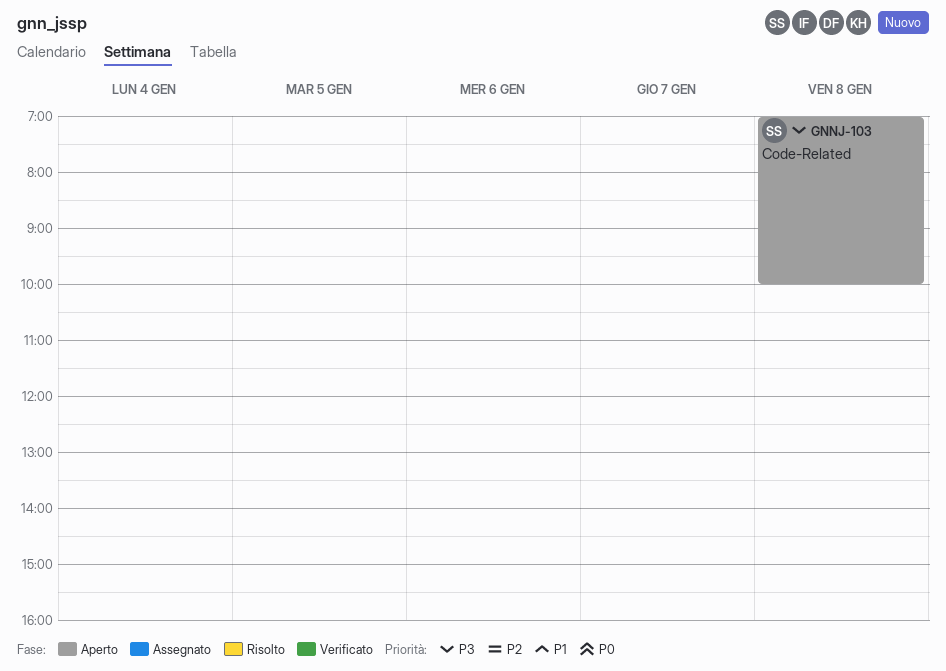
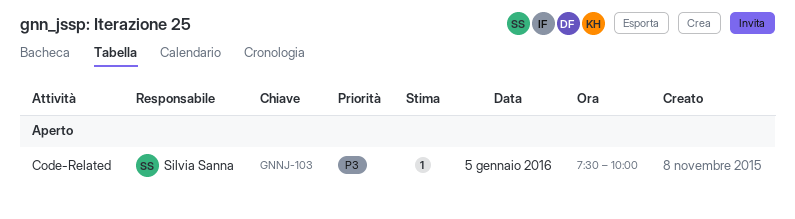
GNNJ-103, day: Jan 8 -> Jan 5
GNNJ-103, begins: 07:00 -> 07:30

